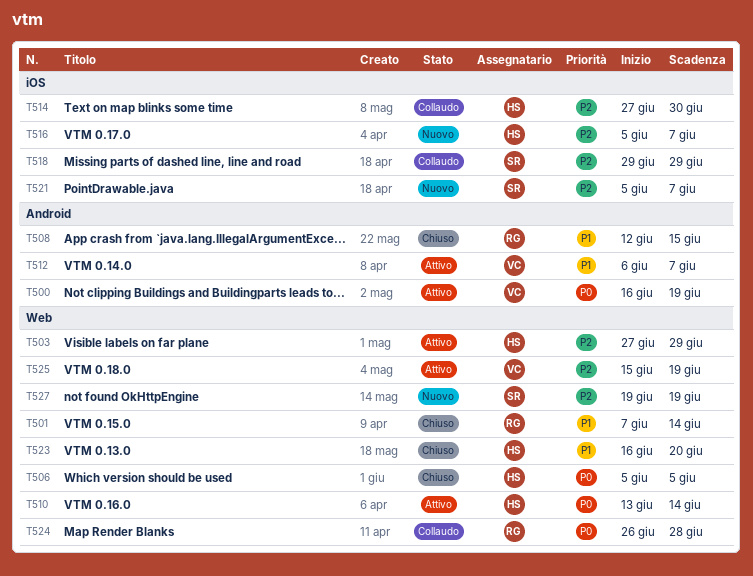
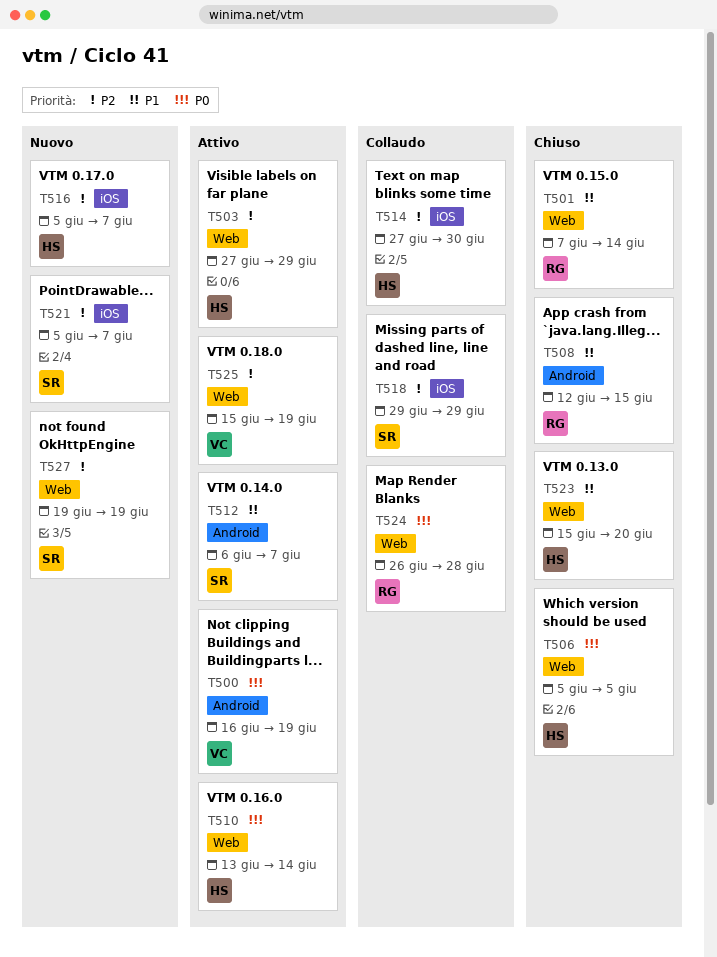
T512, owner: VC -> SR
T523, start: Jun 16 -> Jun 15

